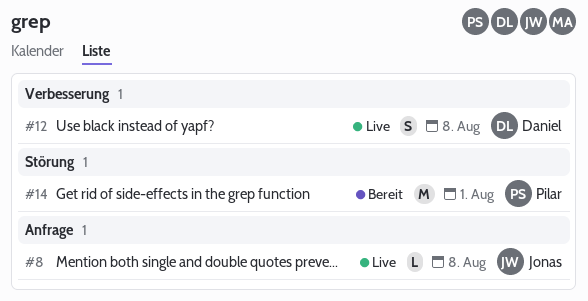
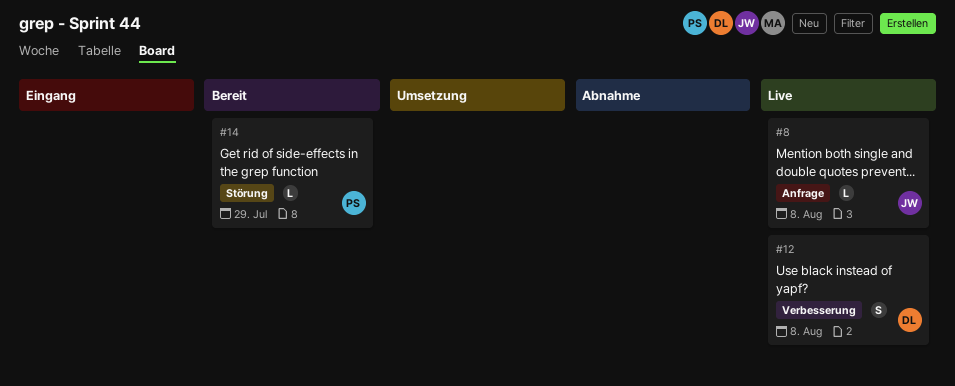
#14, estimate: M -> L
#14, due: Aug 1 -> Jul 29

